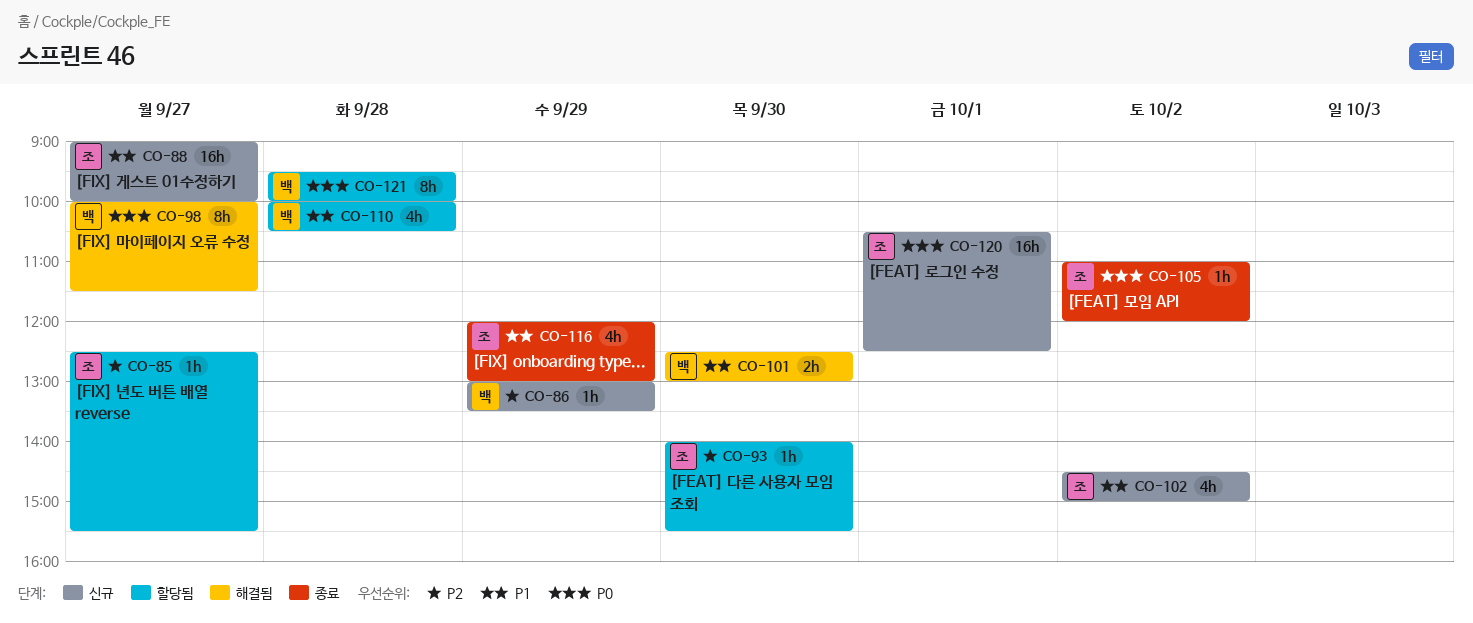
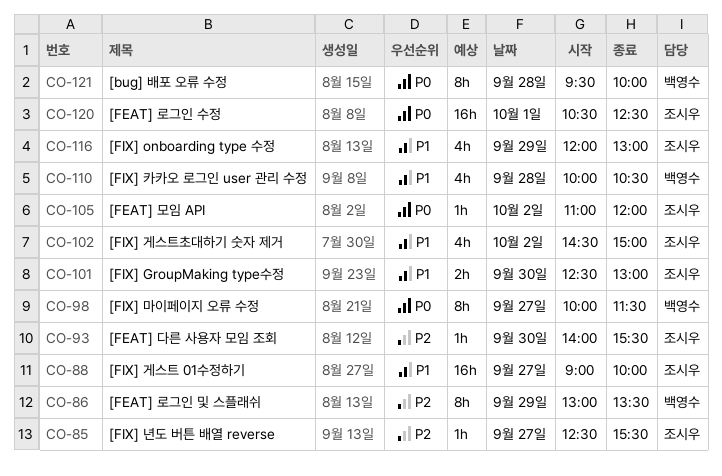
CO-86, estimate: 1h -> 8h
CO-101, owner: 백영수 -> 조시우

